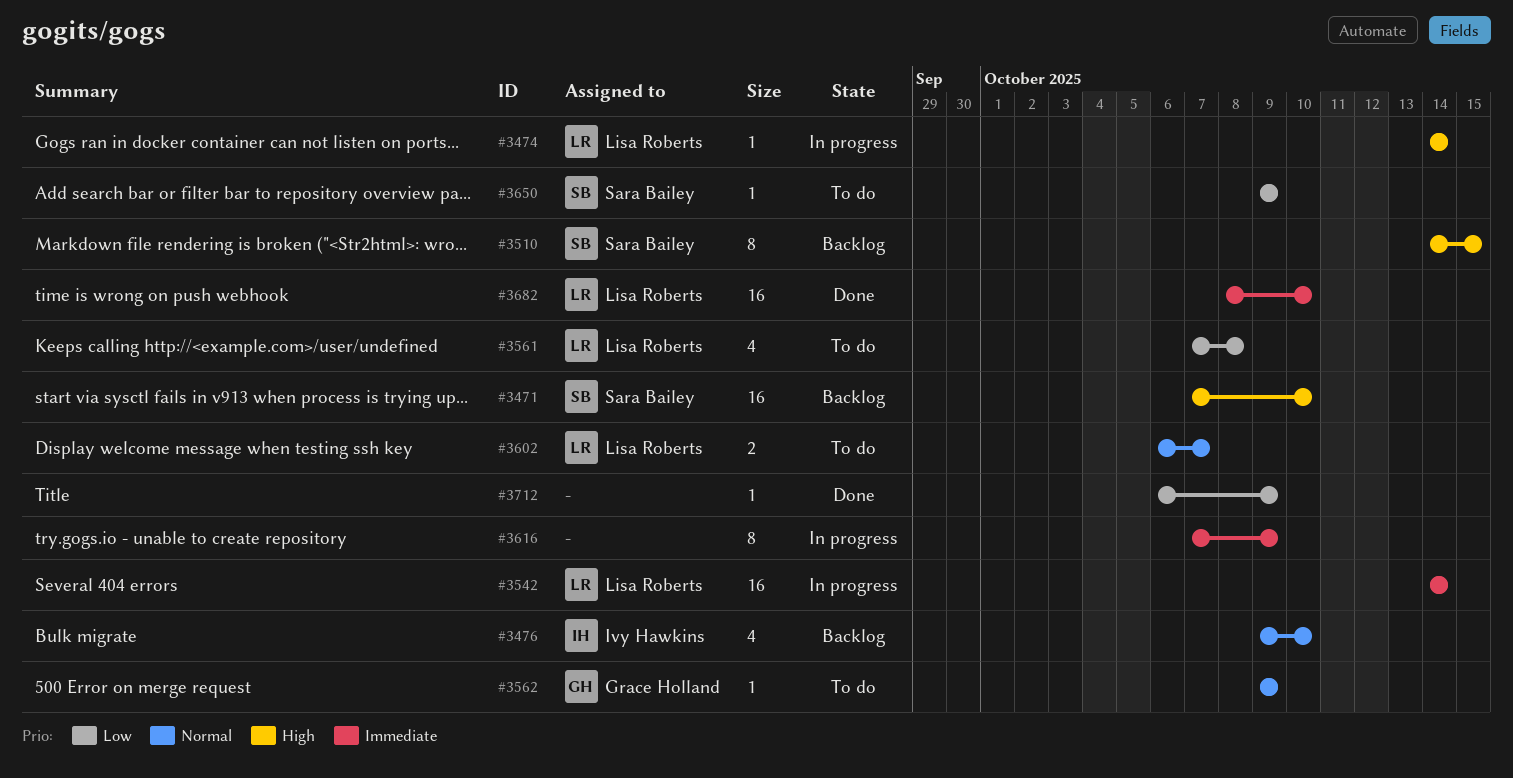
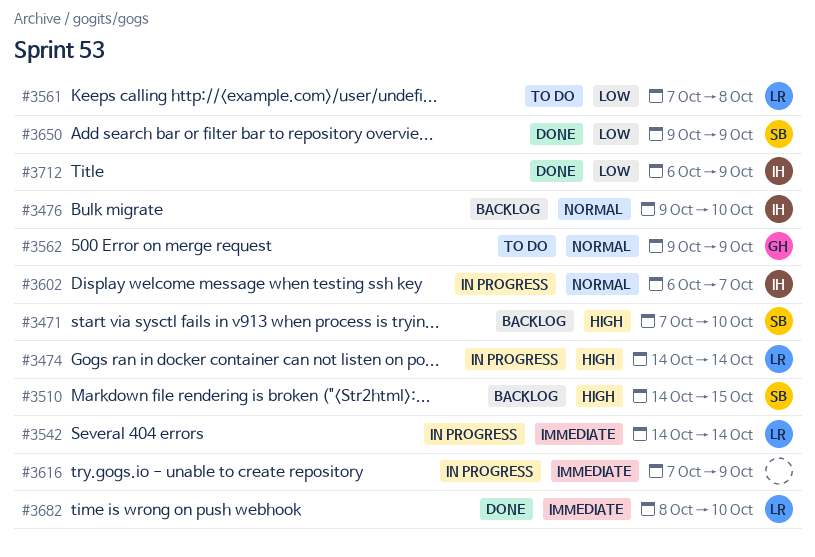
#3602, status: To do -> In progress
#3602, owner: Lisa Roberts -> Ivy Hawkins
#3650, status: To do -> Done
#3712, owner: none -> Ivy Hawkins

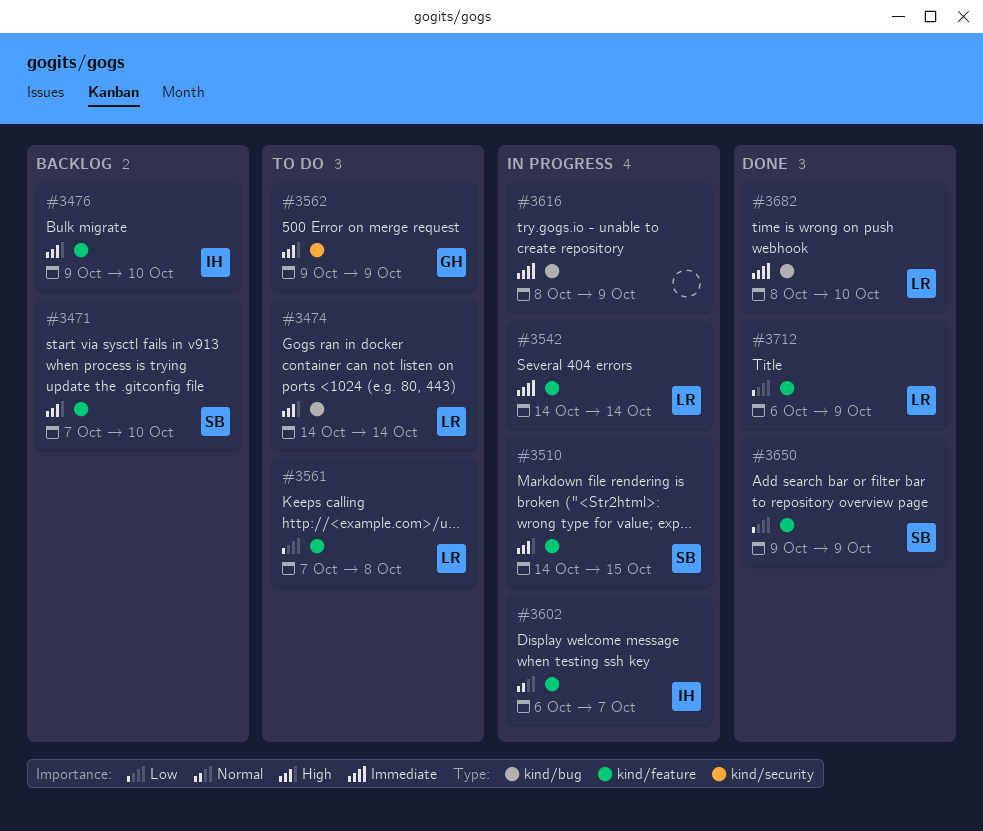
#3474, status: In progress -> To do
#3476, priority: Normal -> High
#3510, status: Backlog -> In progress
#3562, priority: Normal -> High
#3616, start: Oct 7 -> Oct 8
#3712, owner: IH -> LR

